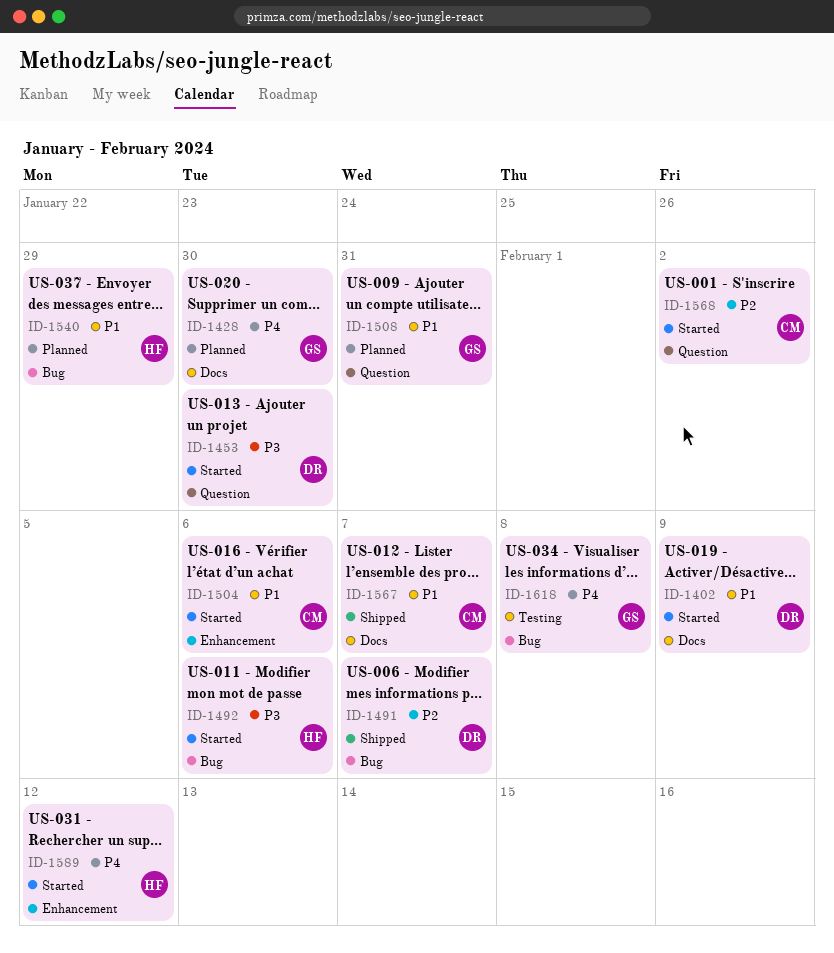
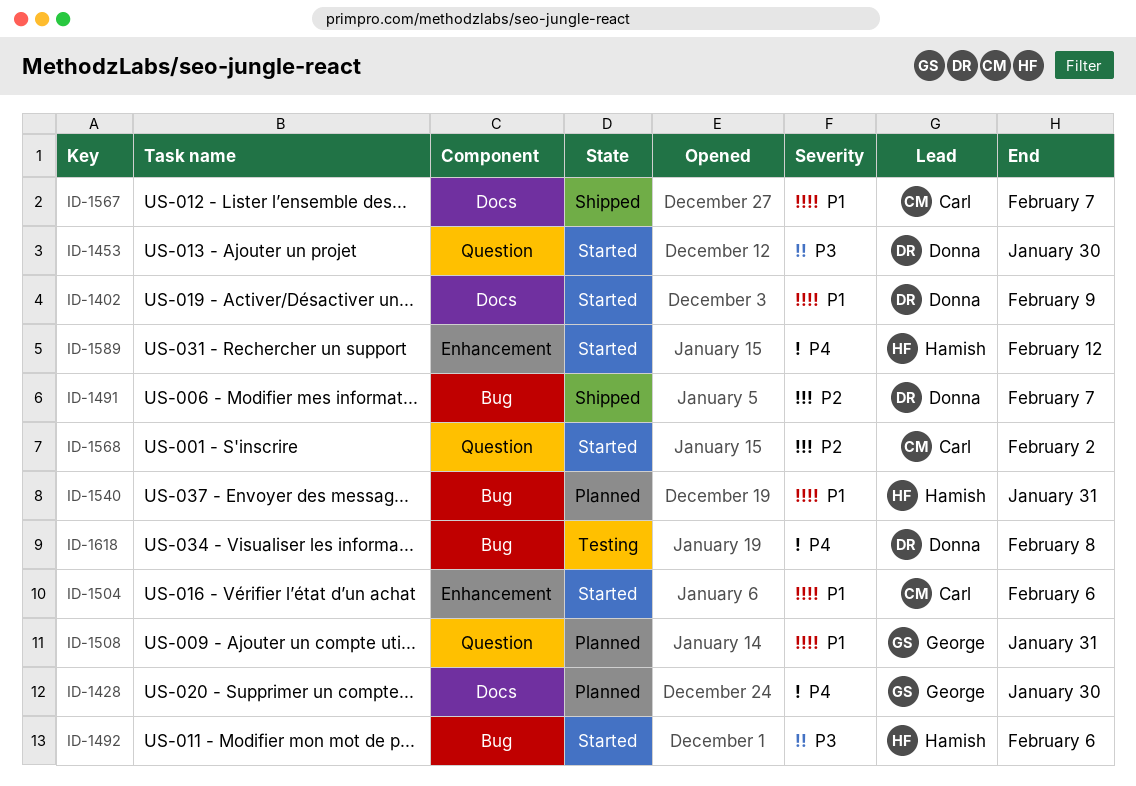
ID-1540, due: Jan 29 -> Jan 31
ID-1618, owner: George -> Donna

